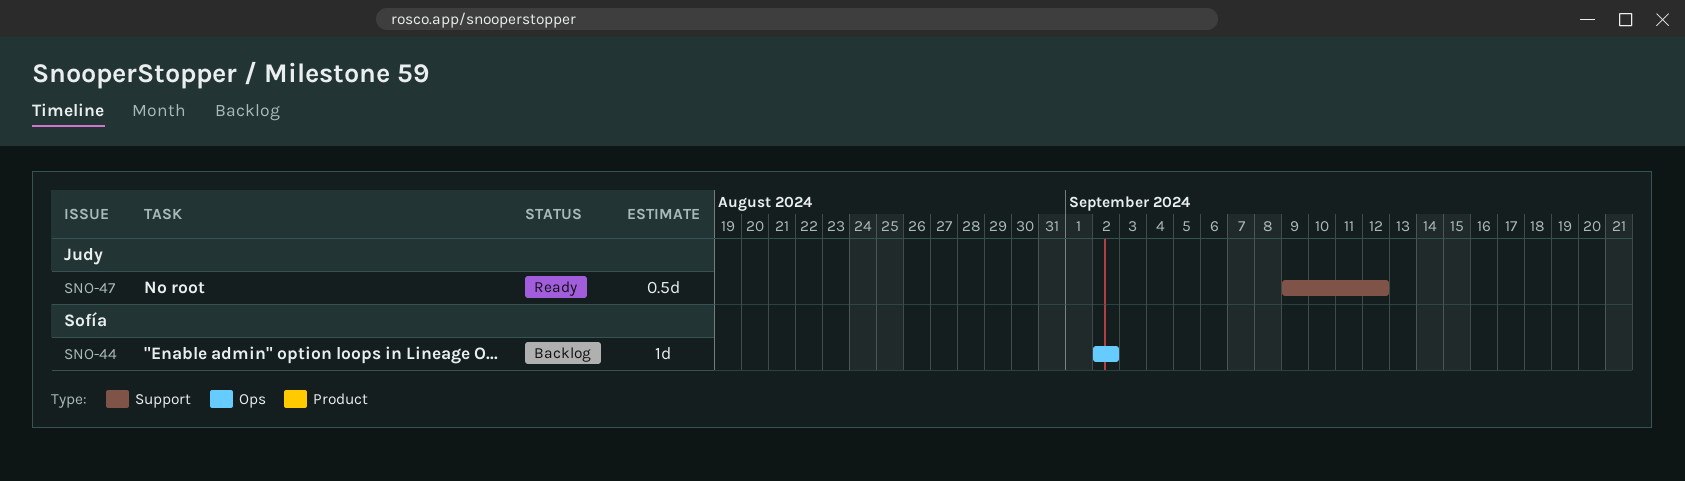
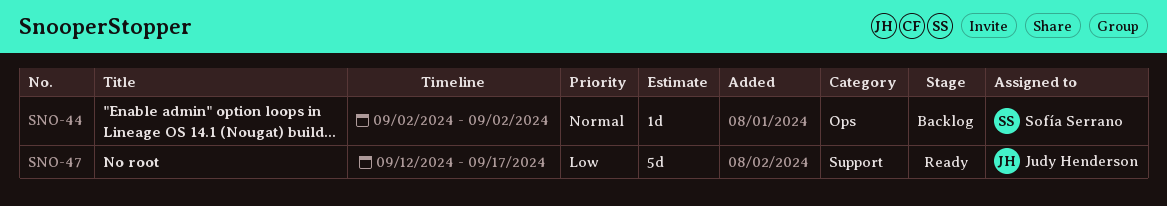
SNO-47, estimate: 0.5d -> 5d
SNO-47, start: Sep 9 -> Sep 12
SNO-47, due: Sep 12 -> Sep 17

